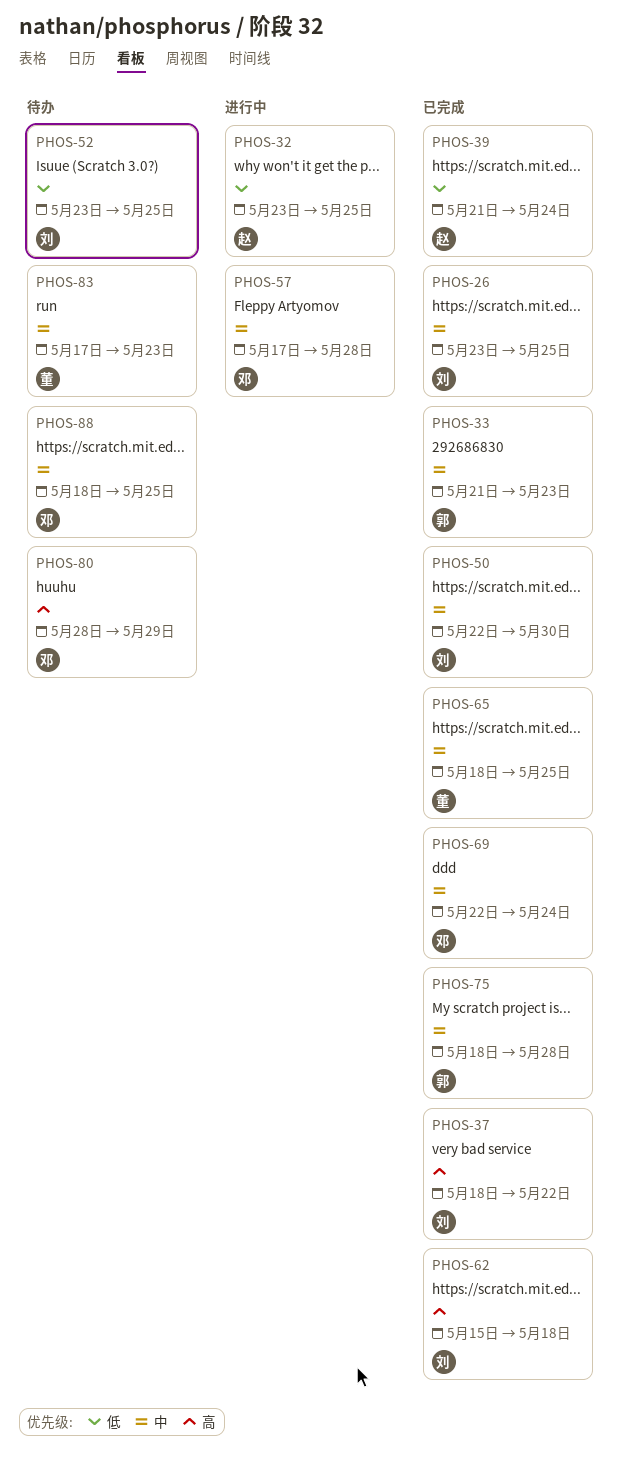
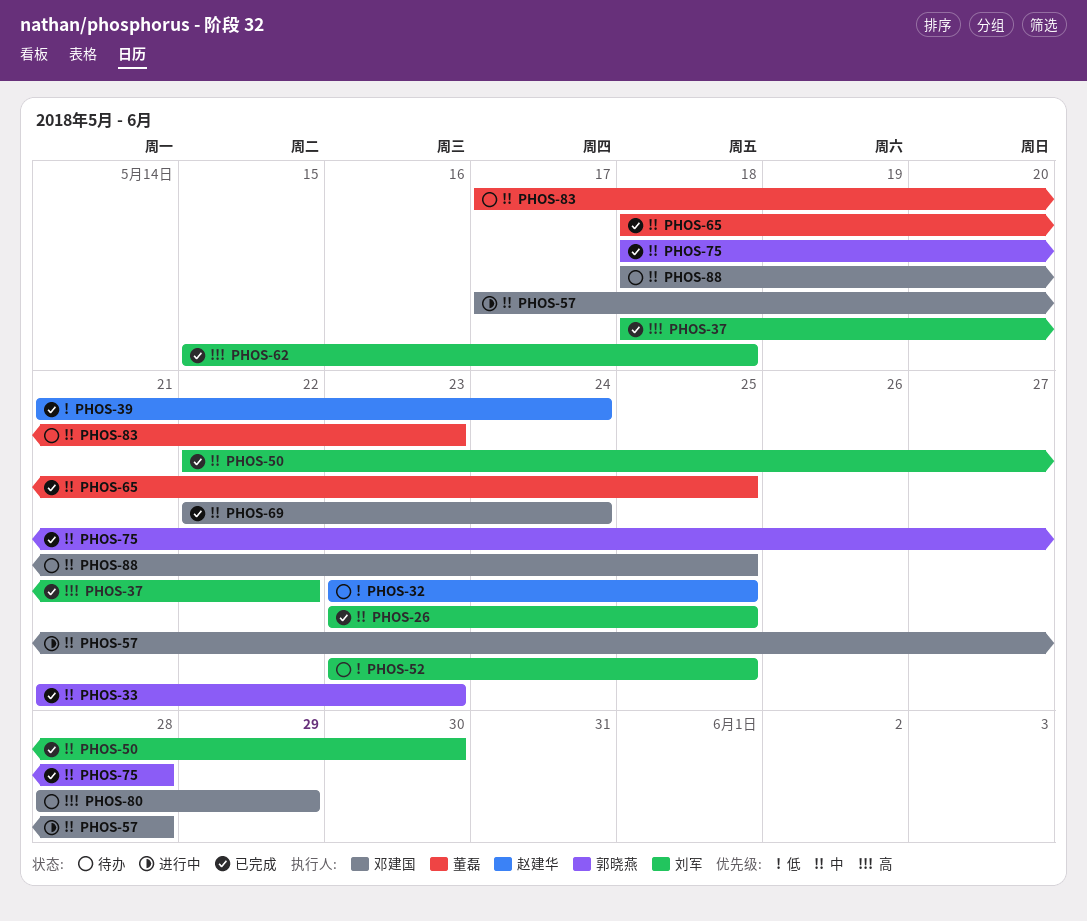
PHOS-32, status: 进行中 -> 待办

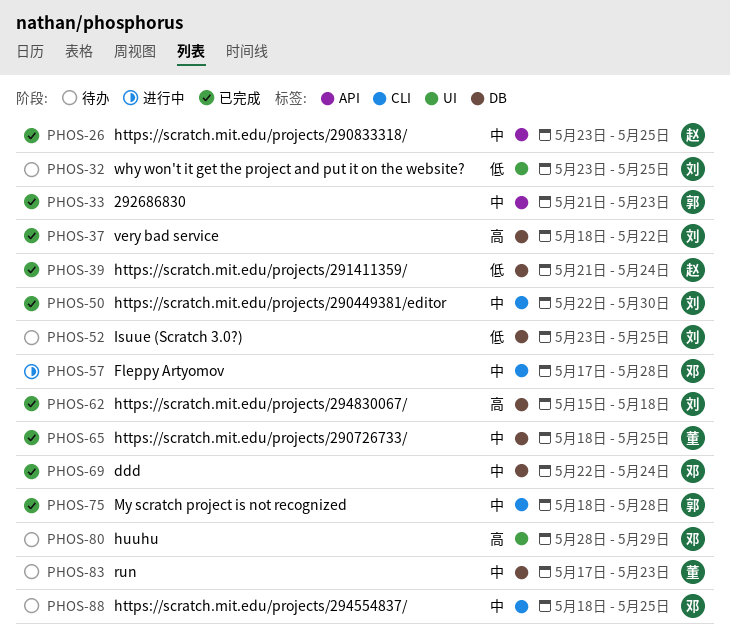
PHOS-26, owner: 刘军 -> 赵建华
PHOS-32, owner: 赵建华 -> 刘军

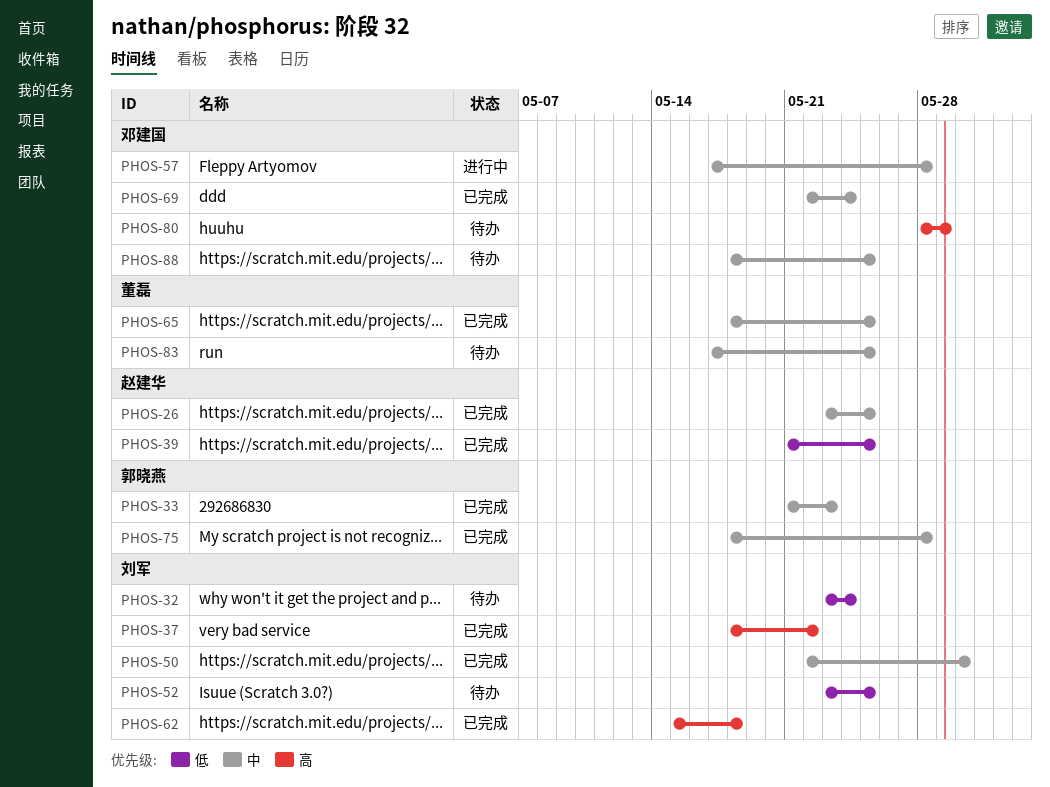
PHOS-32, due: May 25 -> May 24
PHOS-39, due: May 24 -> May 25
PHOS-83, due: May 23 -> May 25

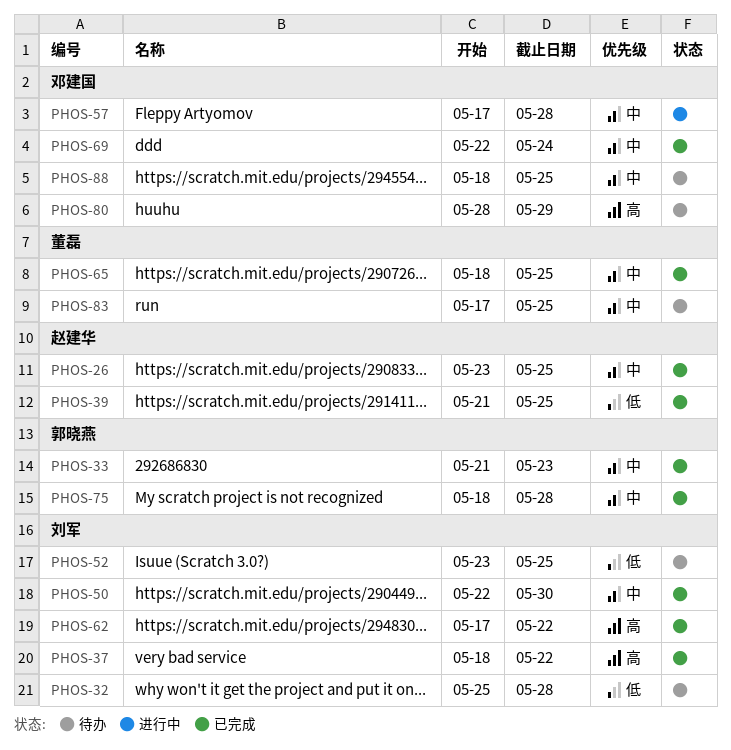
PHOS-32, start: May 23 -> May 25
PHOS-32, due: May 24 -> May 28
PHOS-62, start: May 15 -> May 17
PHOS-62, due: May 18 -> May 22

